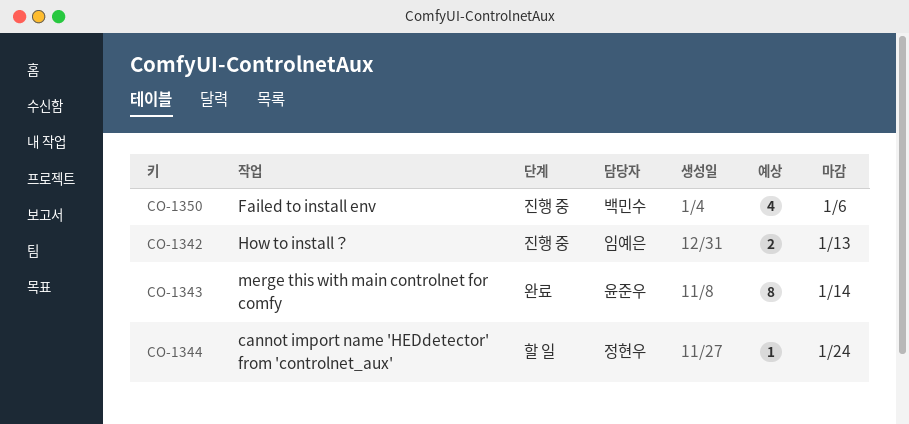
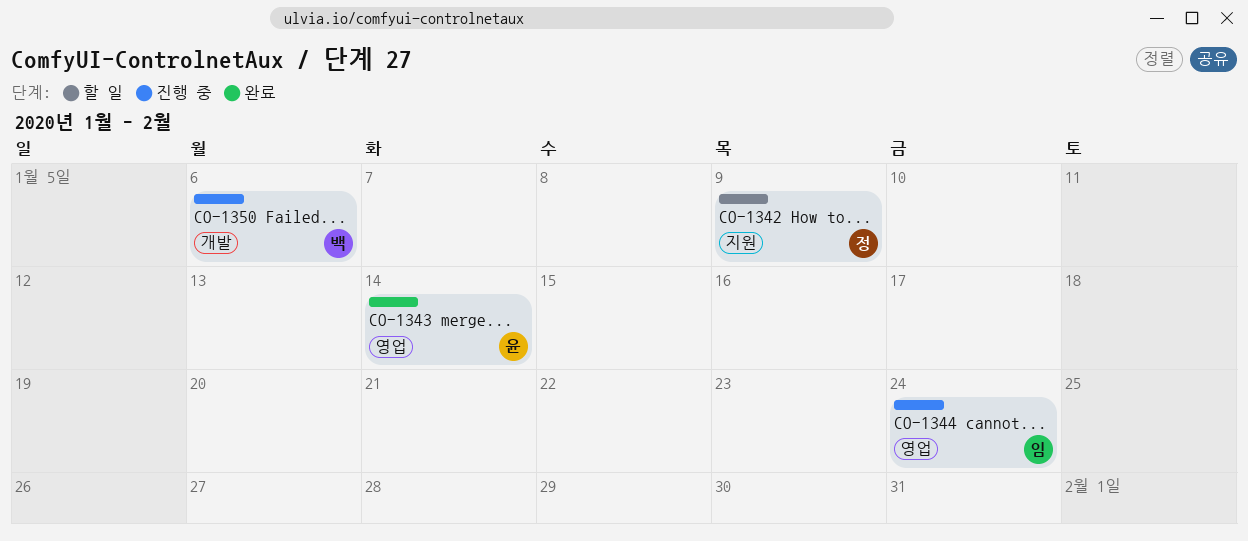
CO-1342, status: 진행 중 -> 할 일
CO-1342, owner: 임예은 -> 정현우
CO-1342, due: Jan 13 -> Jan 9
CO-1344, status: 할 일 -> 진행 중
CO-1344, owner: 정현우 -> 임예은

